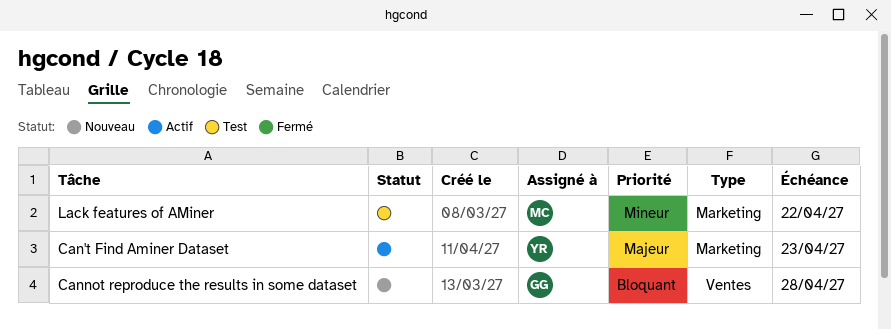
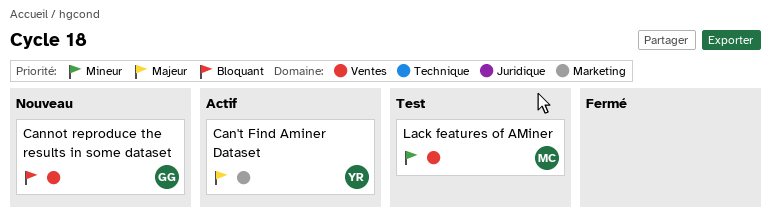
Lack features of AMiner, label: Marketing -> Ventes

